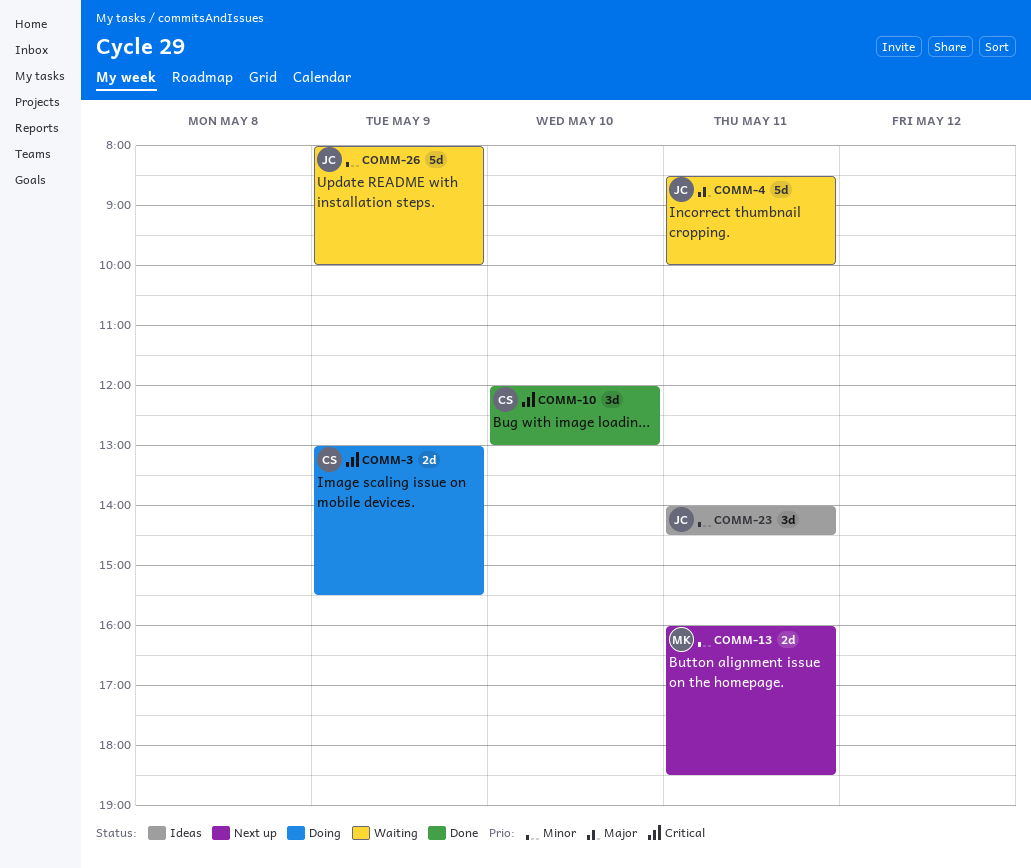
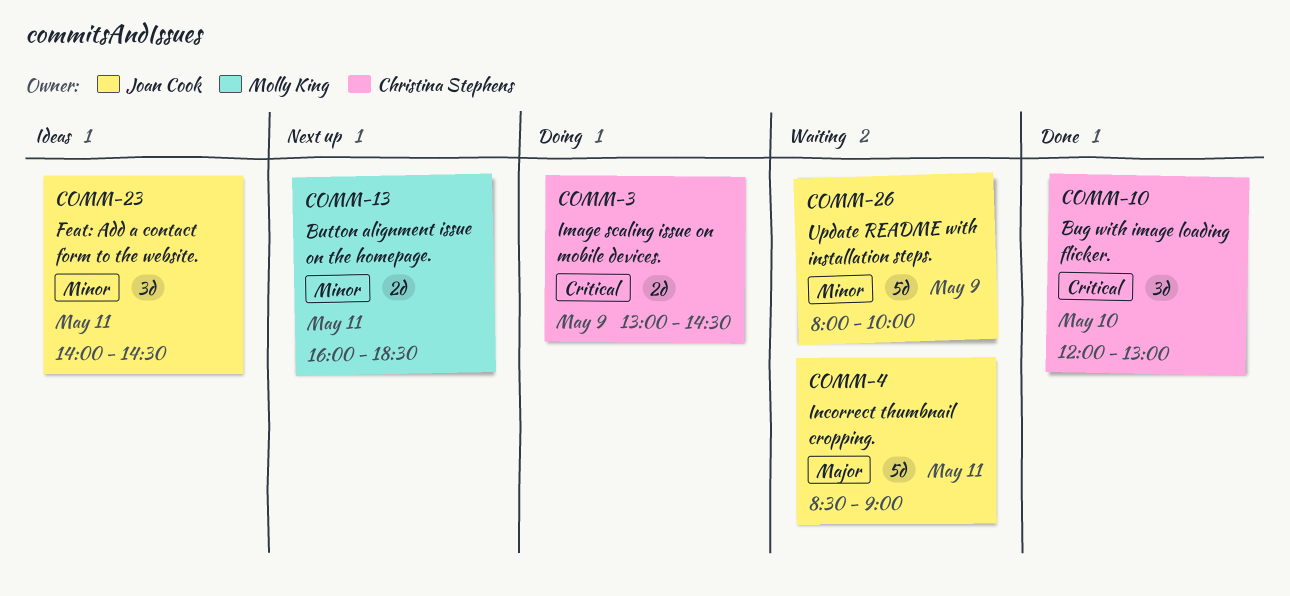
COMM-3, ends: 15:30 -> 14:30
COMM-4, ends: 10:00 -> 09:00

